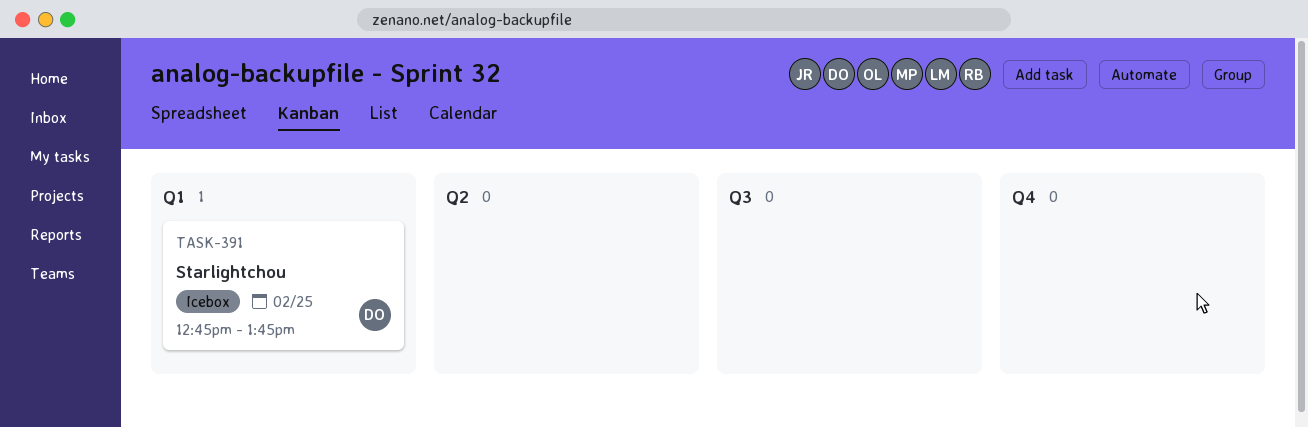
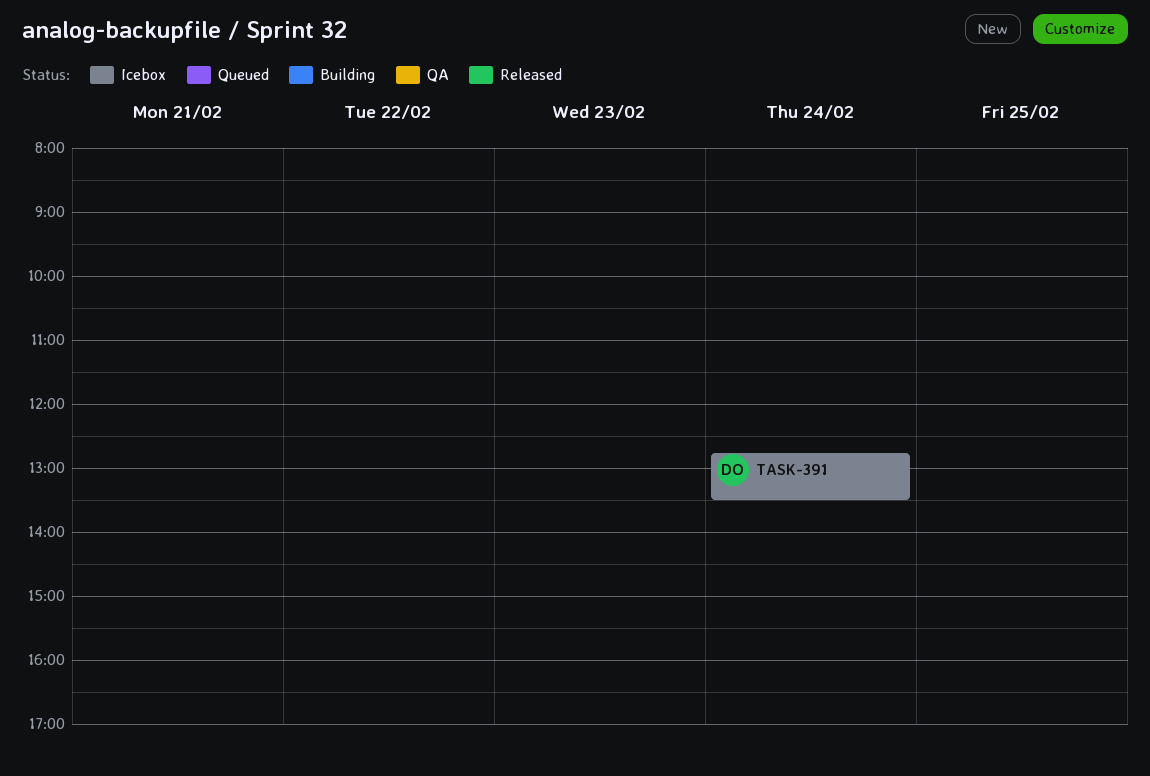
TASK-391, day: Feb 25 -> Feb 24
TASK-391, ends: 13:45 -> 13:30

